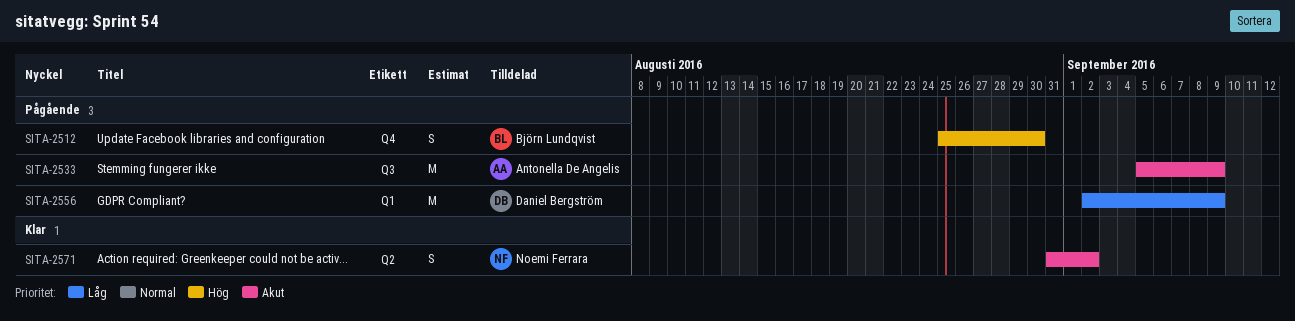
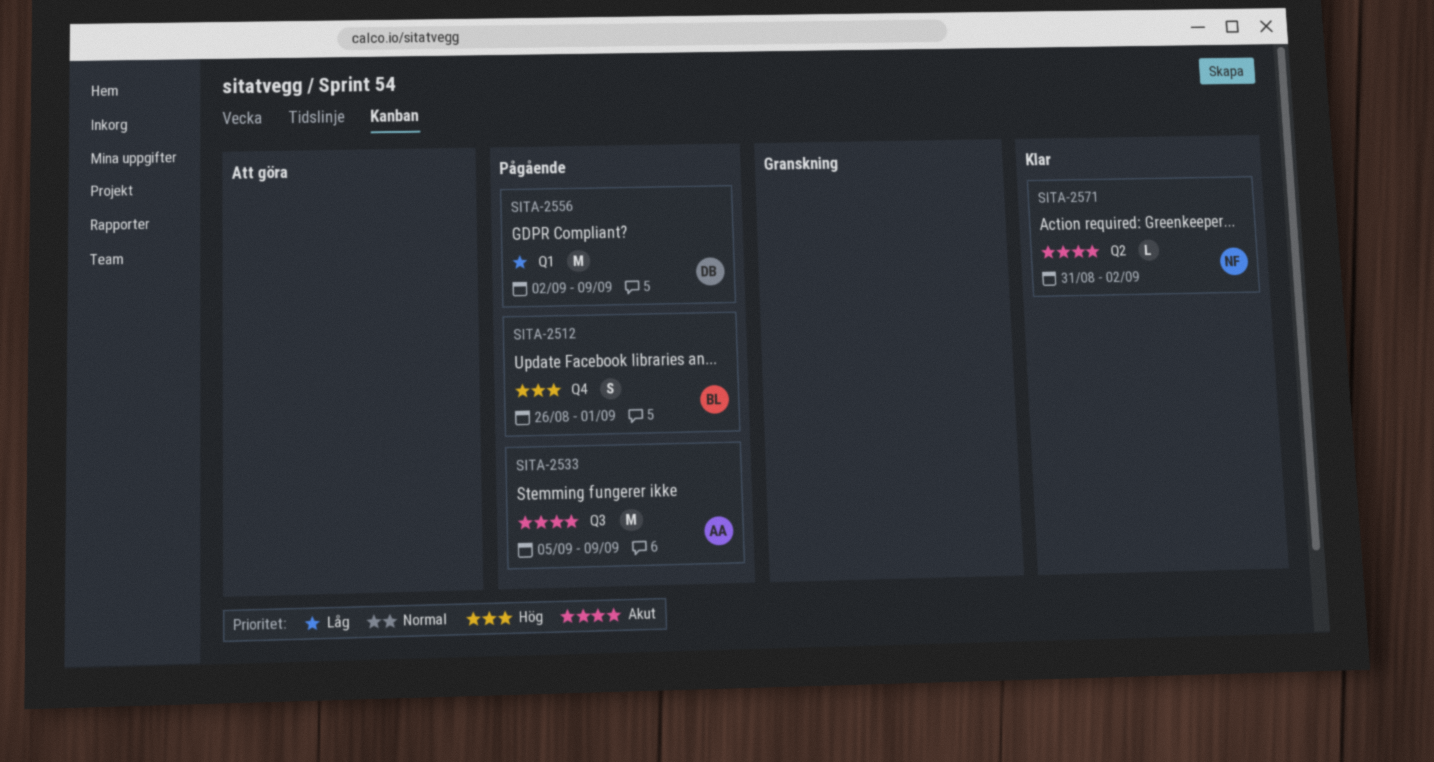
SITA-2512, start: Aug 25 -> Aug 26
SITA-2512, due: Aug 30 -> Sep 1
SITA-2571, estimate: S -> L

